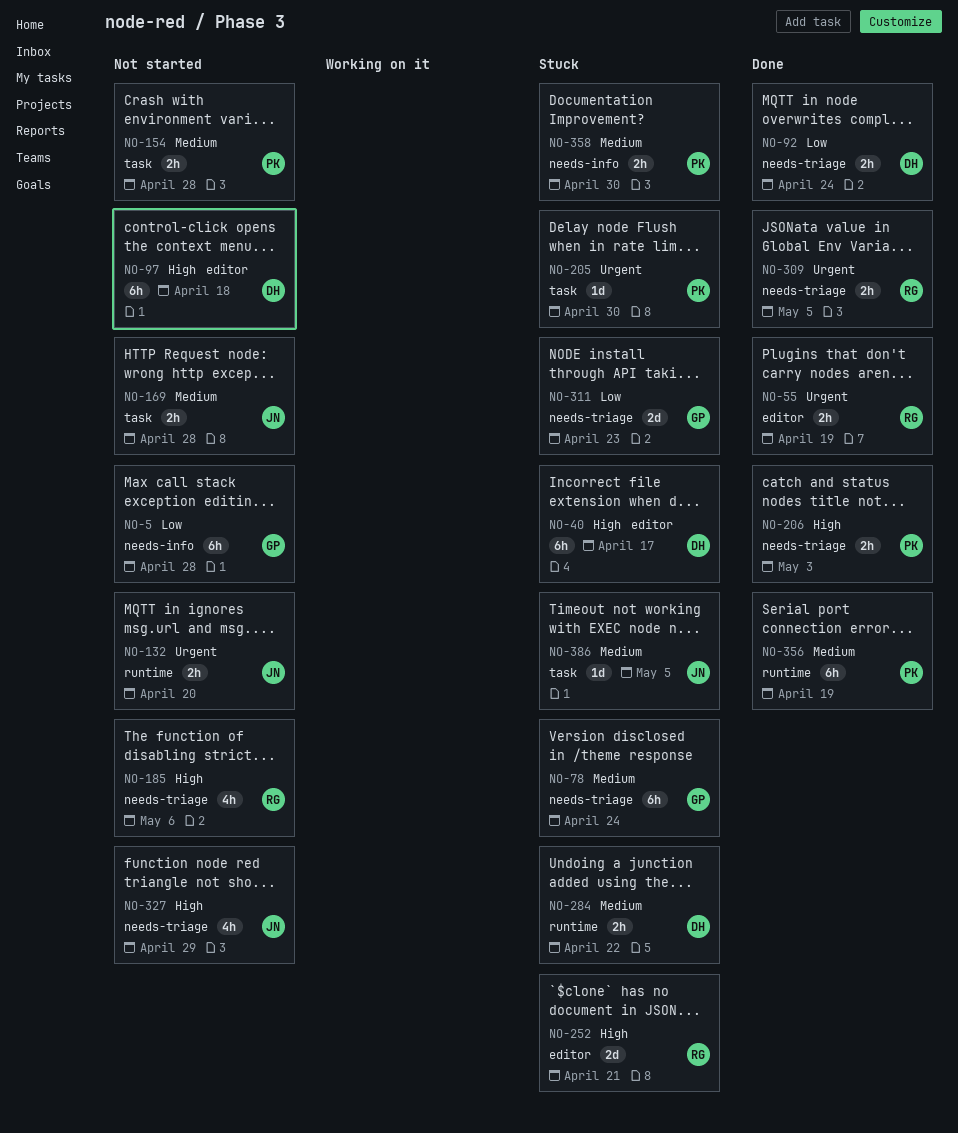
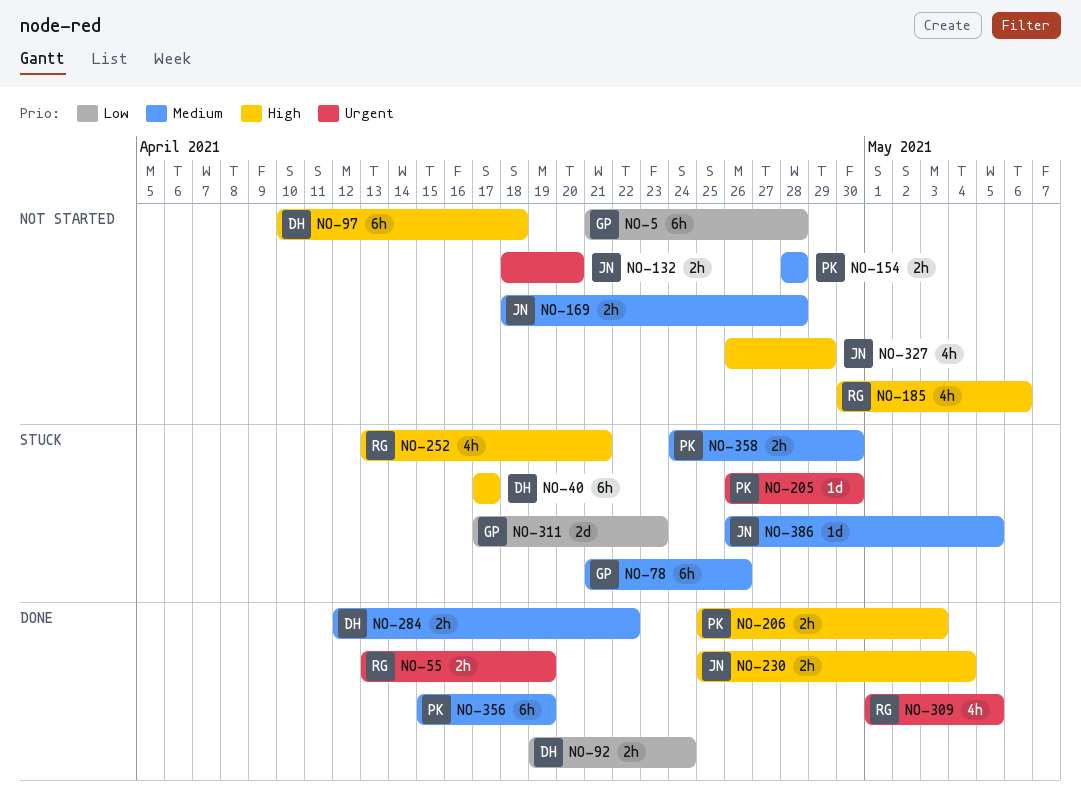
NO-78, due: Apr 24 -> Apr 26
NO-230: none -> present
NO-252, estimate: 2d -> 4h
NO-284, status: Stuck -> Done
NO-309, estimate: 2h -> 4h

